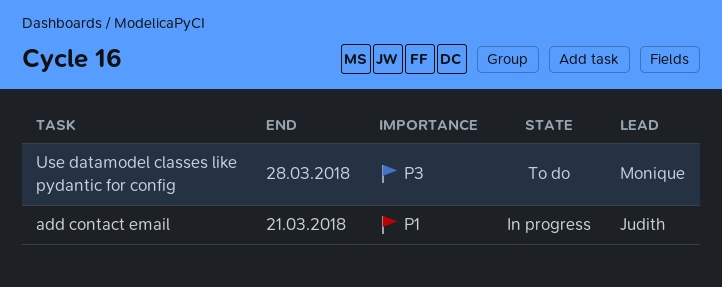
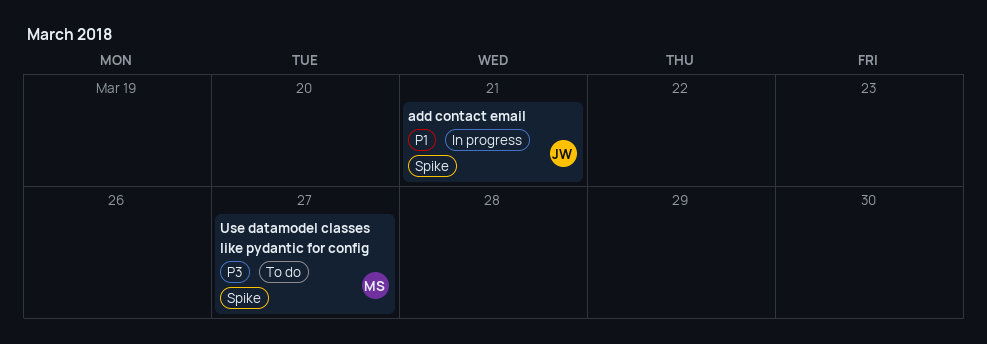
Use datamodel classes like pydantic for config, due: Mar 28 -> Mar 27

